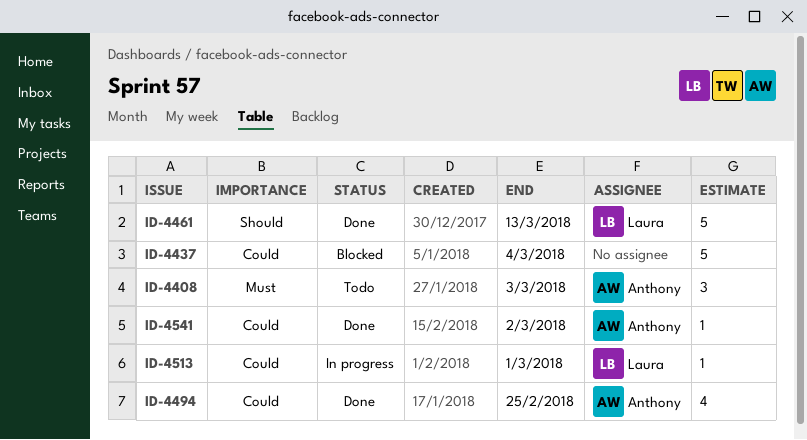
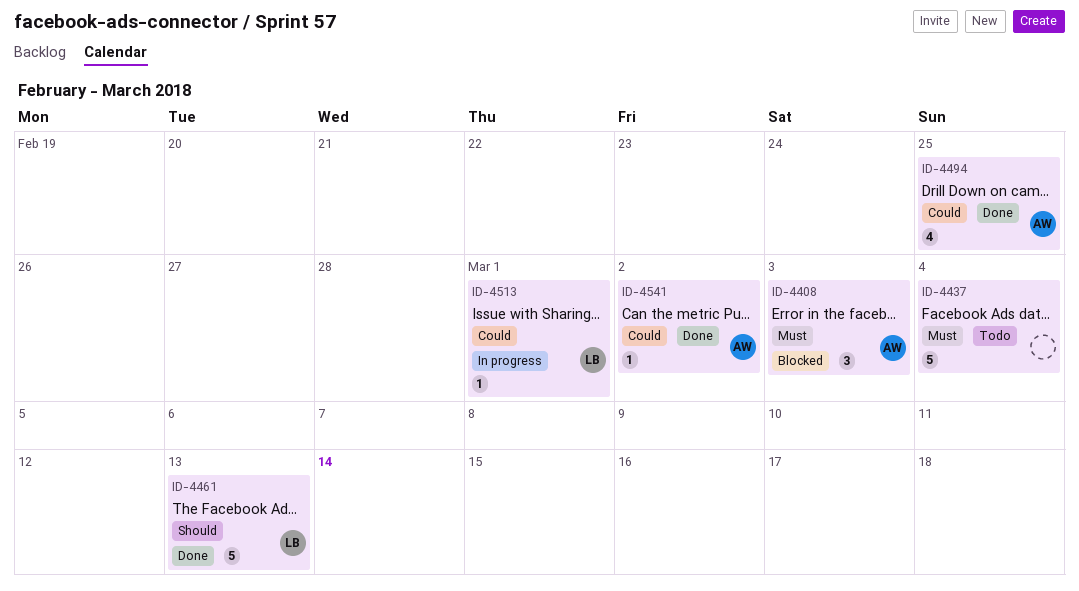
ID-4408, status: Todo -> Blocked
ID-4437, status: Blocked -> Todo
ID-4437, priority: Could -> Must

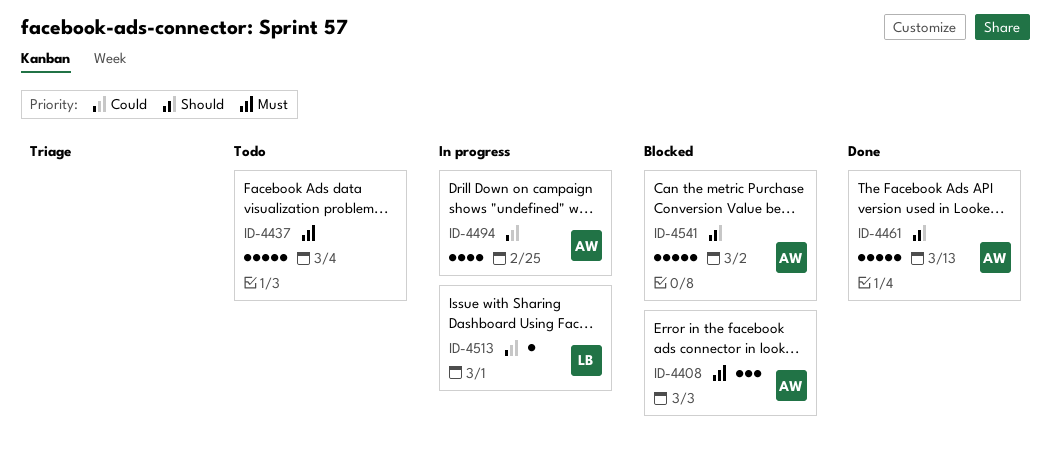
ID-4461, owner: LB -> AW
ID-4494, status: Done -> In progress
ID-4541, status: Done -> Blocked
ID-4541, priority: Could -> Should
ID-4541, estimate: 1 -> 5

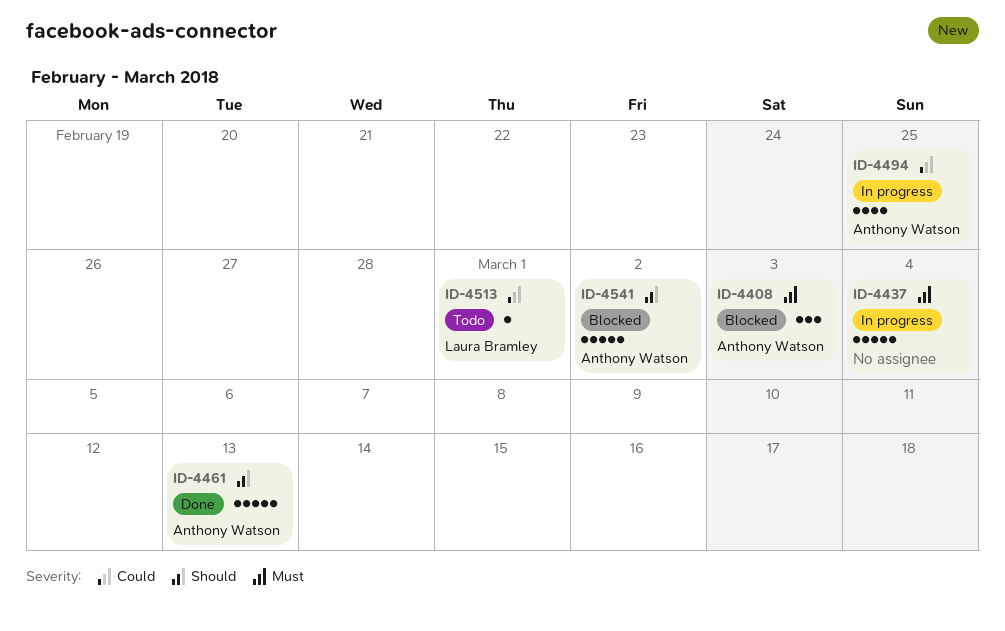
ID-4437, status: Todo -> In progress
ID-4513, status: In progress -> Todo

